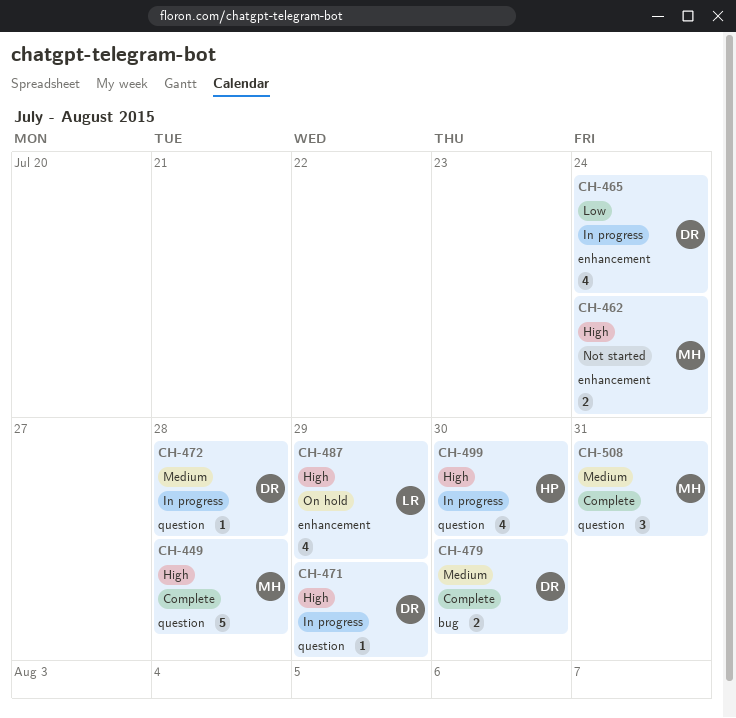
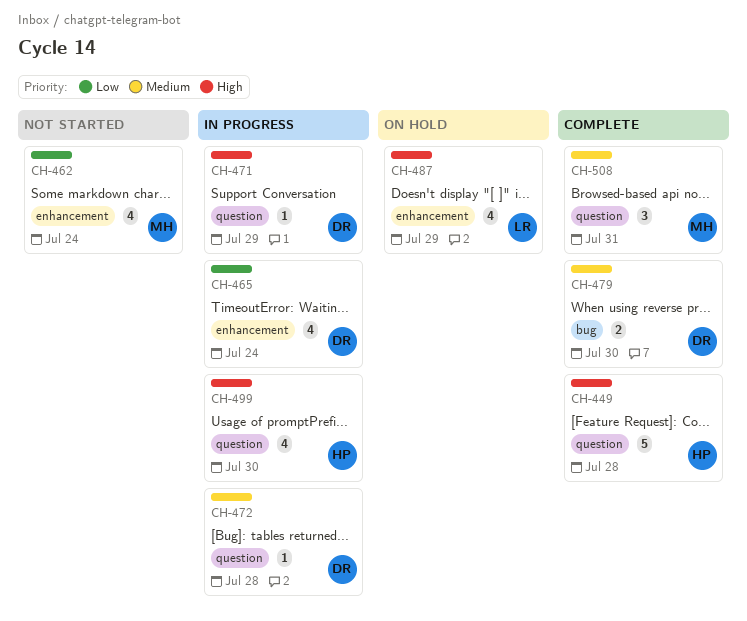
CH-449, owner: MH -> HP
CH-462, priority: High -> Low
CH-462, estimate: 2 -> 4

